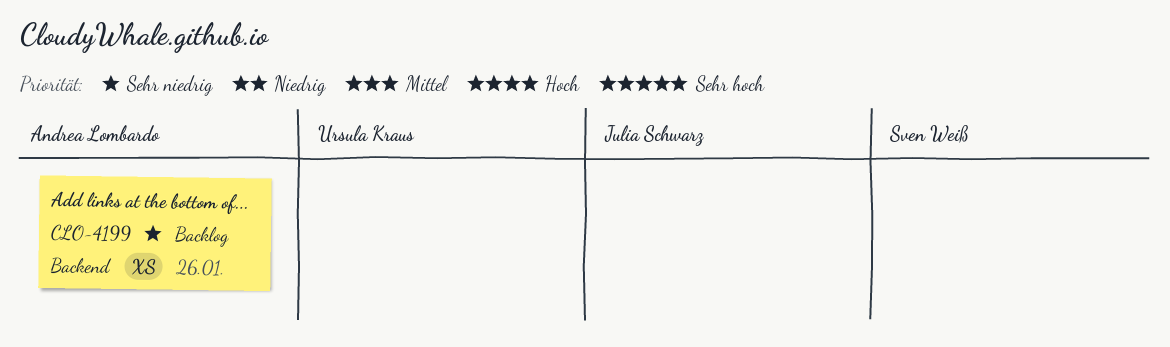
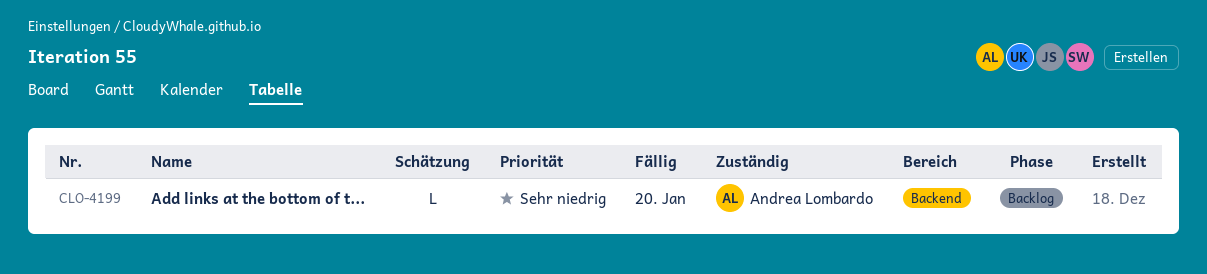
CLO-4199, estimate: XS -> L
CLO-4199, due: Jan 26 -> Jan 20

